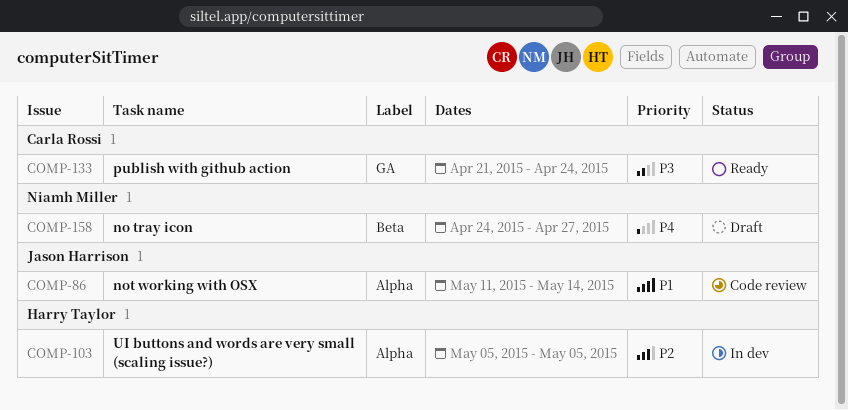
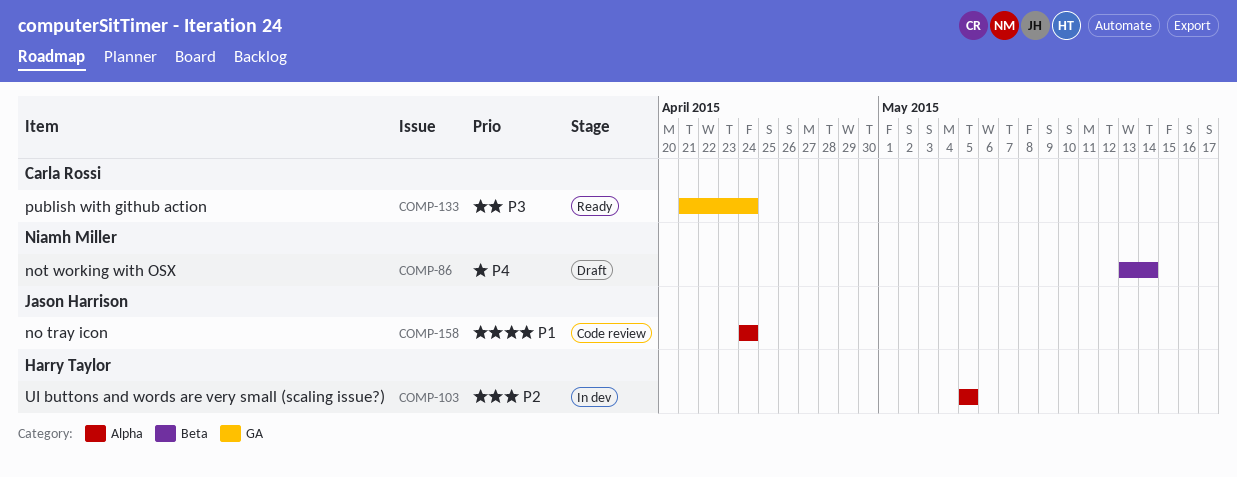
COMP-86, status: Code review -> Draft
COMP-86, owner: Jason Harrison -> Niamh Miller
COMP-86, priority: P1 -> P4
COMP-86, label: Alpha -> Beta
COMP-86, start: May 11 -> May 13
COMP-158, status: Draft -> Code review
COMP-158, owner: Niamh Miller -> Jason Harrison
COMP-158, priority: P4 -> P1
COMP-158, label: Beta -> Alpha
COMP-158, due: Apr 27 -> Apr 24

